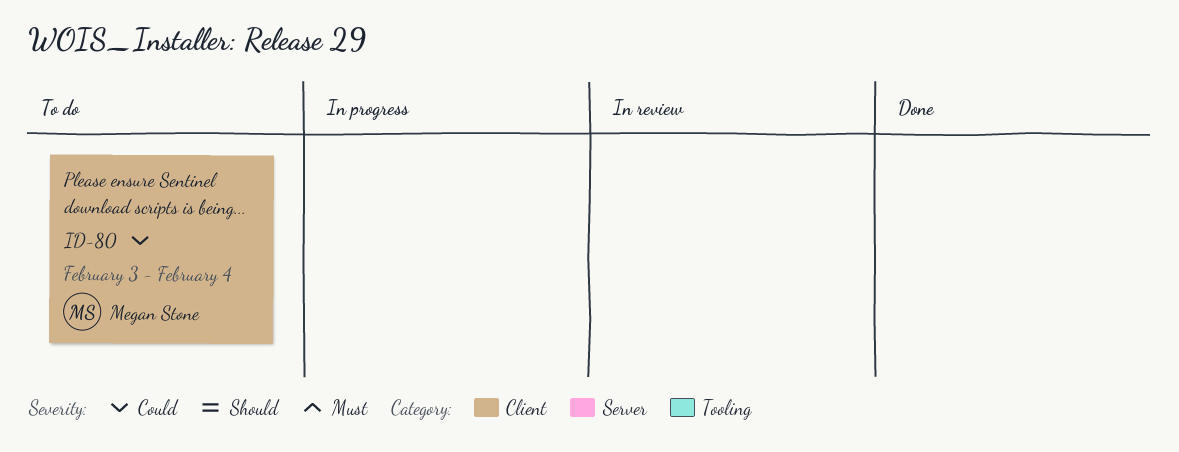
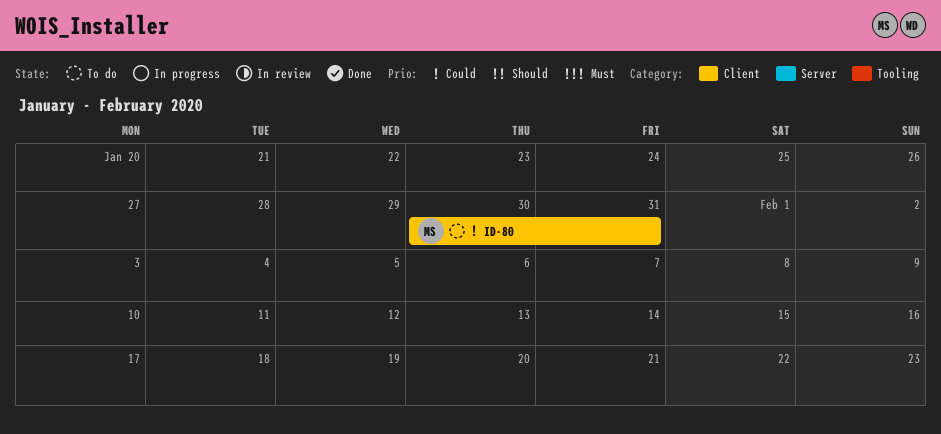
ID-80, start: Feb 3 -> Jan 30
ID-80, due: Feb 4 -> Jan 31

